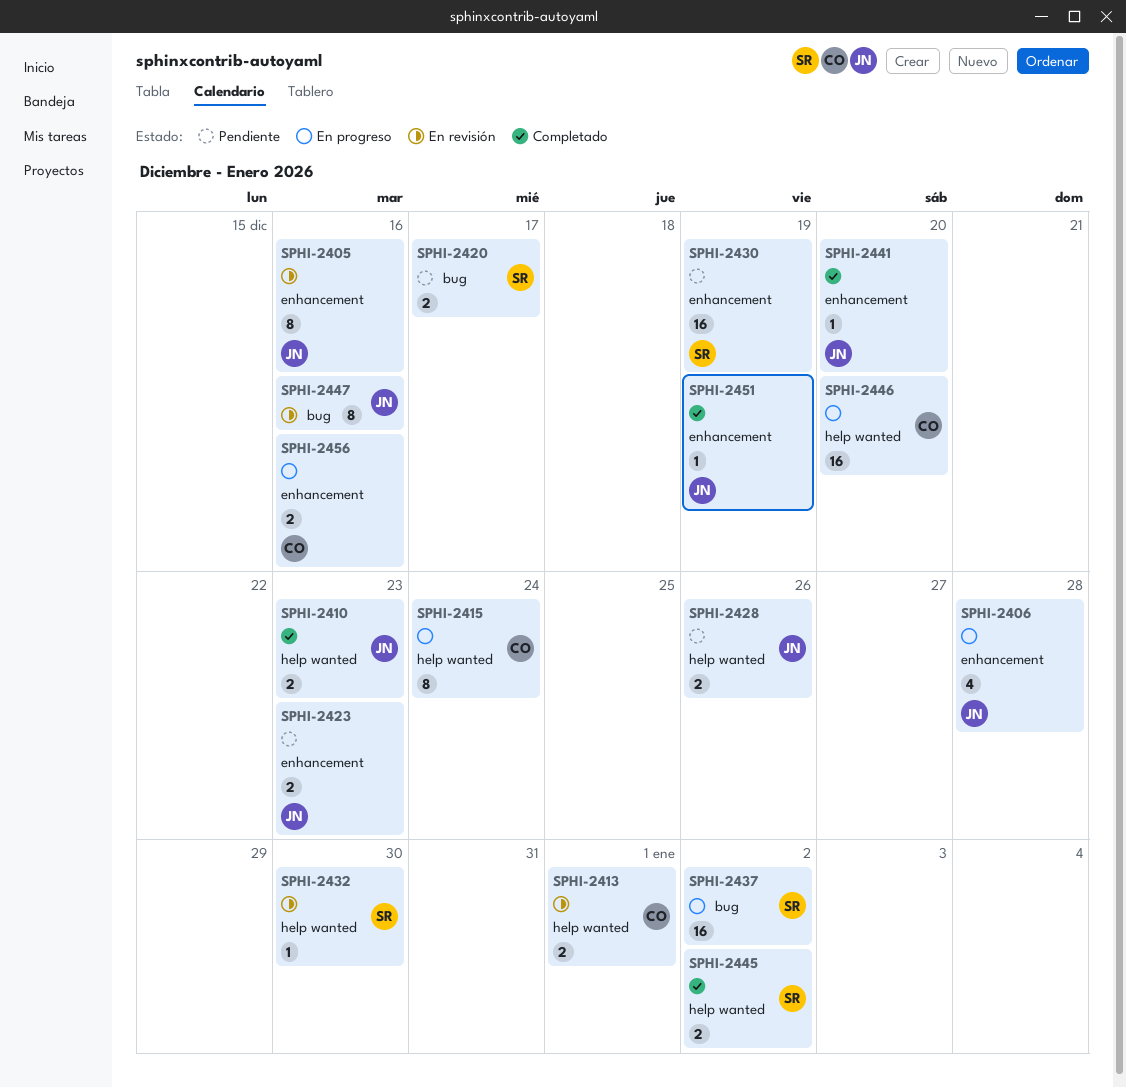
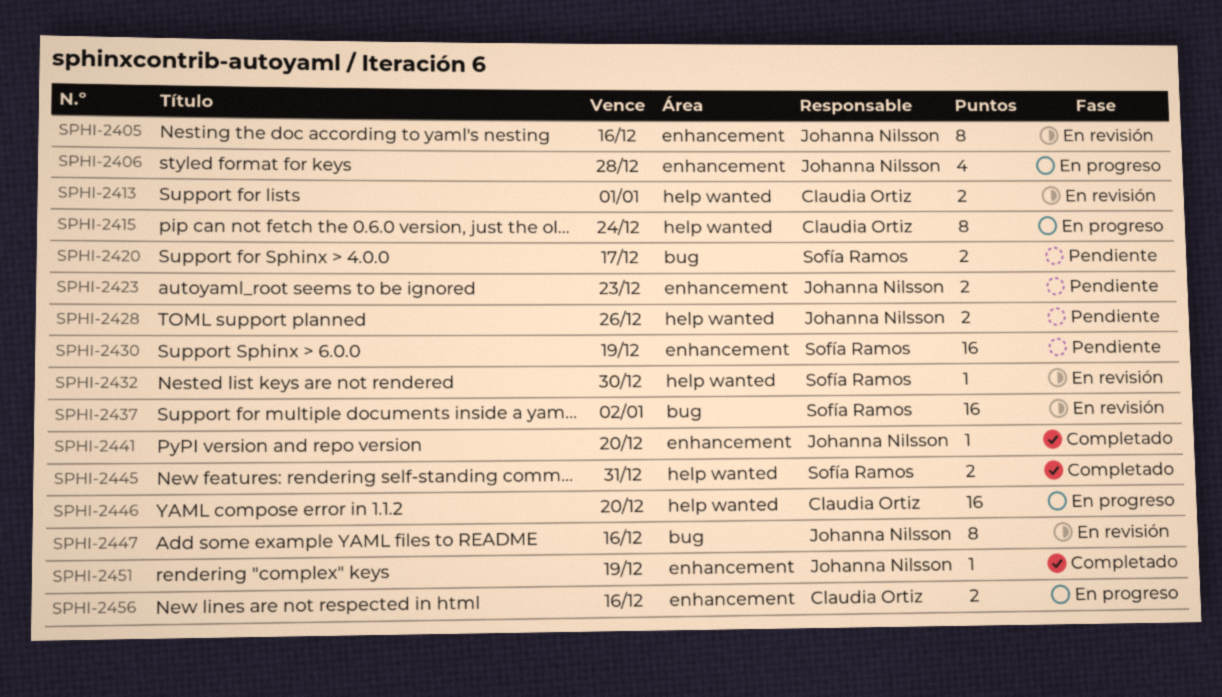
SPHI-2410: present -> none
SPHI-2437, status: En progreso -> En revisión
SPHI-2445, due: Jan 2 -> Dec 31

